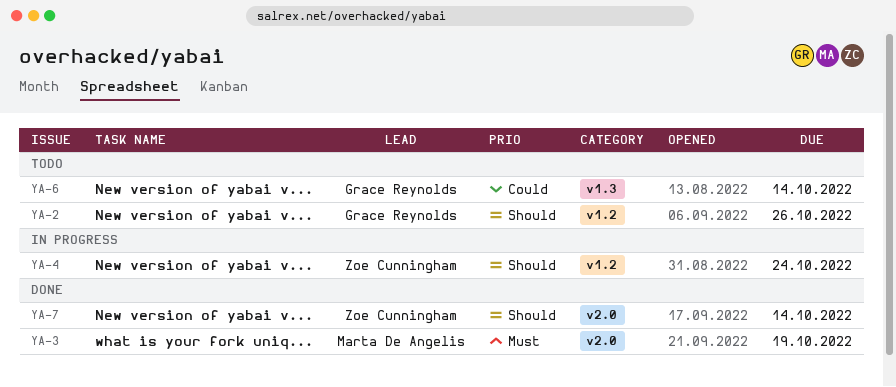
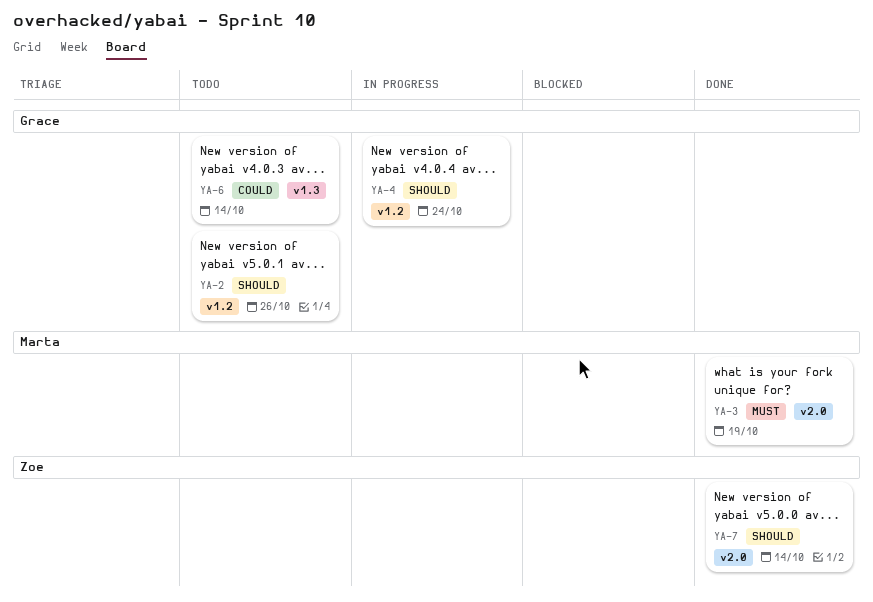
YA-4, owner: Zoe Cunningham -> Grace Reynolds

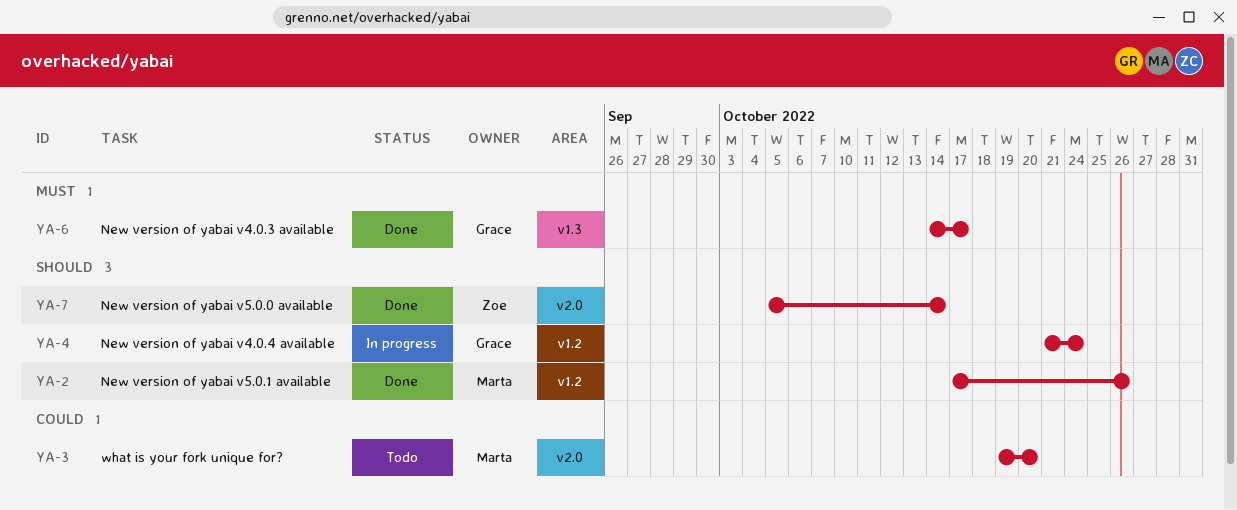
YA-2, status: Todo -> Done
YA-2, owner: Grace -> Marta
YA-3, status: Done -> Todo
YA-3, priority: Must -> Could
YA-3, due: Oct 19 -> Oct 20
YA-6, status: Todo -> Done
YA-6, priority: Could -> Must
YA-6, due: Oct 14 -> Oct 17

